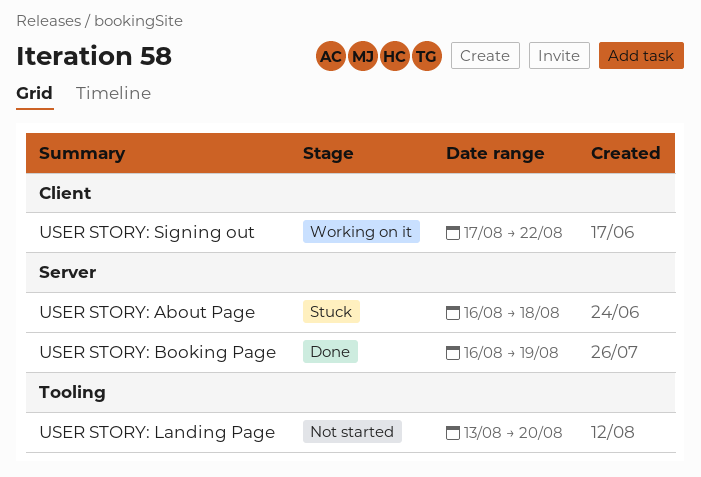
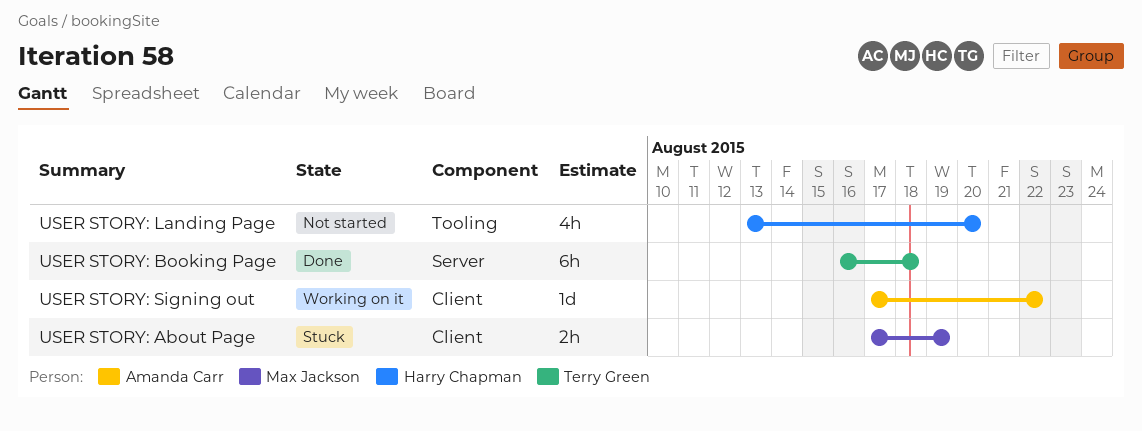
USER STORY: About Page, label: Server -> Client
USER STORY: About Page, start: Aug 16 -> Aug 17
USER STORY: About Page, due: Aug 18 -> Aug 19
USER STORY: Booking Page, due: Aug 19 -> Aug 18

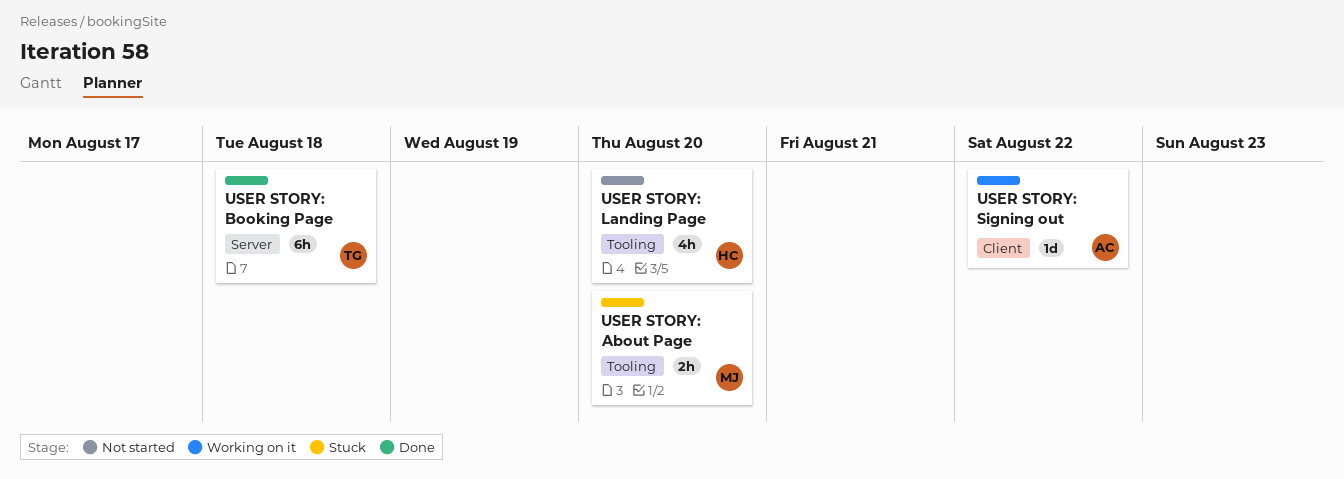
USER STORY: About Page, label: Client -> Tooling
USER STORY: About Page, due: Aug 19 -> Aug 20

